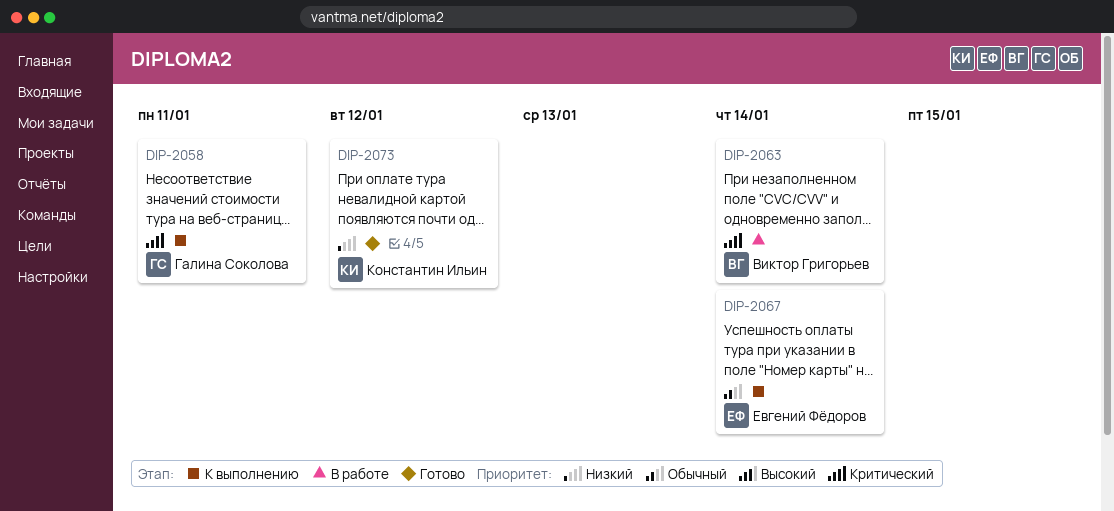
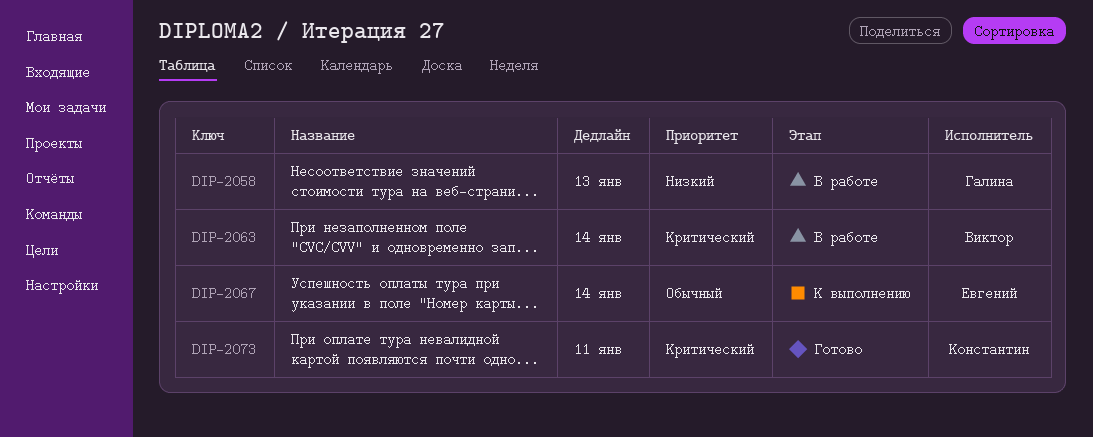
DIP-2058, status: К выполнению -> В работе
DIP-2058, priority: Критический -> Низкий
DIP-2058, due: Jan 11 -> Jan 13
DIP-2073, priority: Низкий -> Критический
DIP-2073, due: Jan 12 -> Jan 11

